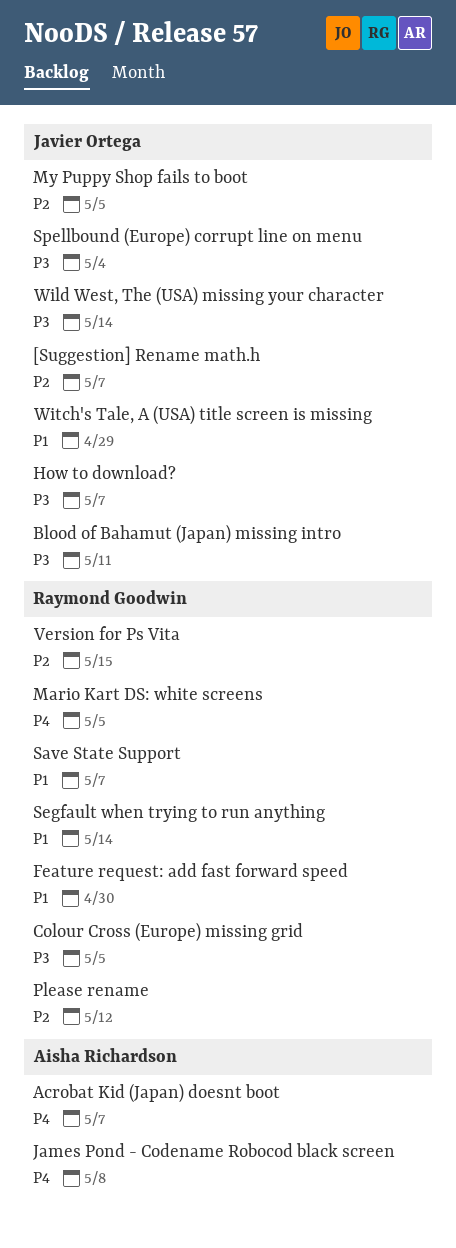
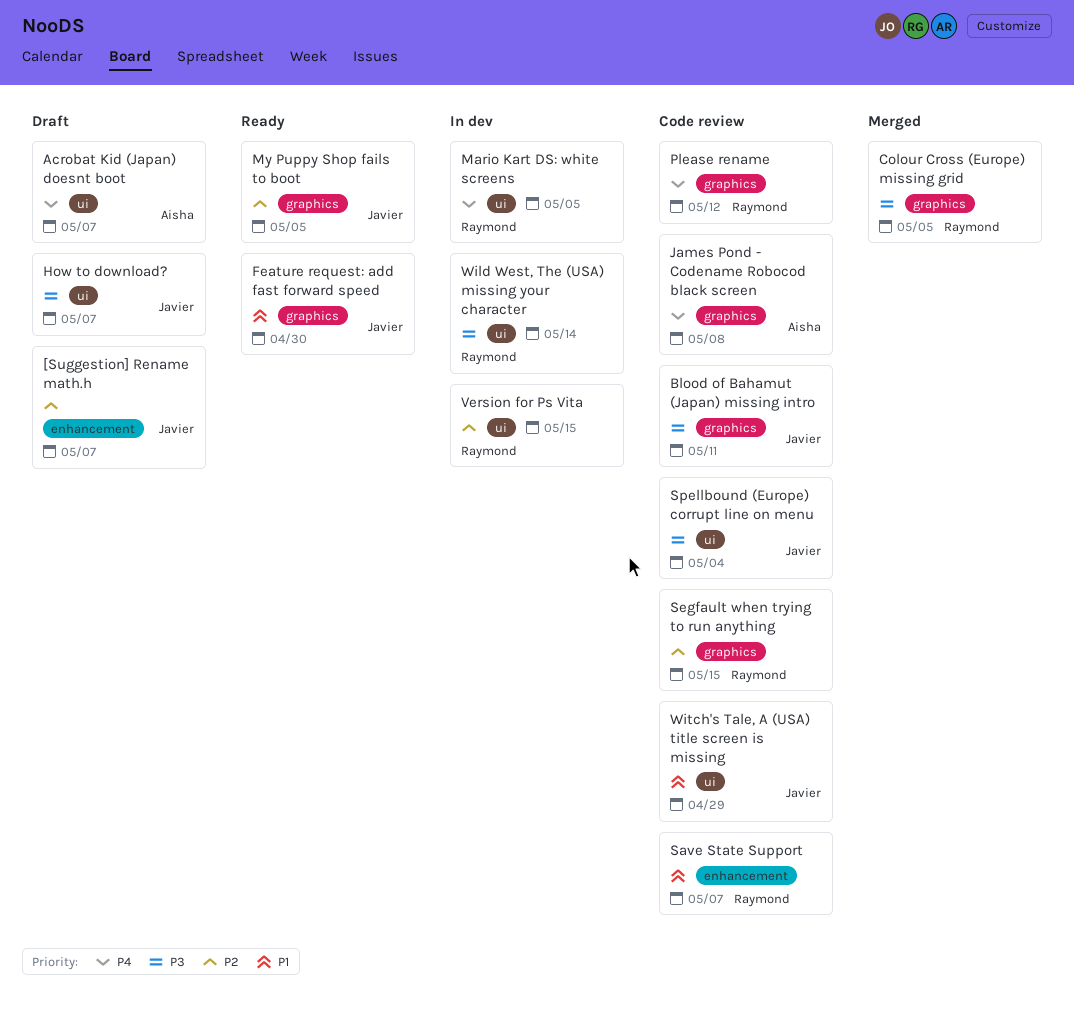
Feature request: add fast forward speed, owner: Raymond Goodwin -> Javier Ortega
Please rename, priority: P2 -> P4
Segfault when trying to run anything, priority: P1 -> P2
Segfault when trying to run anything, due: May 14 -> May 15
Wild West, The (USA) missing your character, owner: Javier Ortega -> Raymond Goodwin

